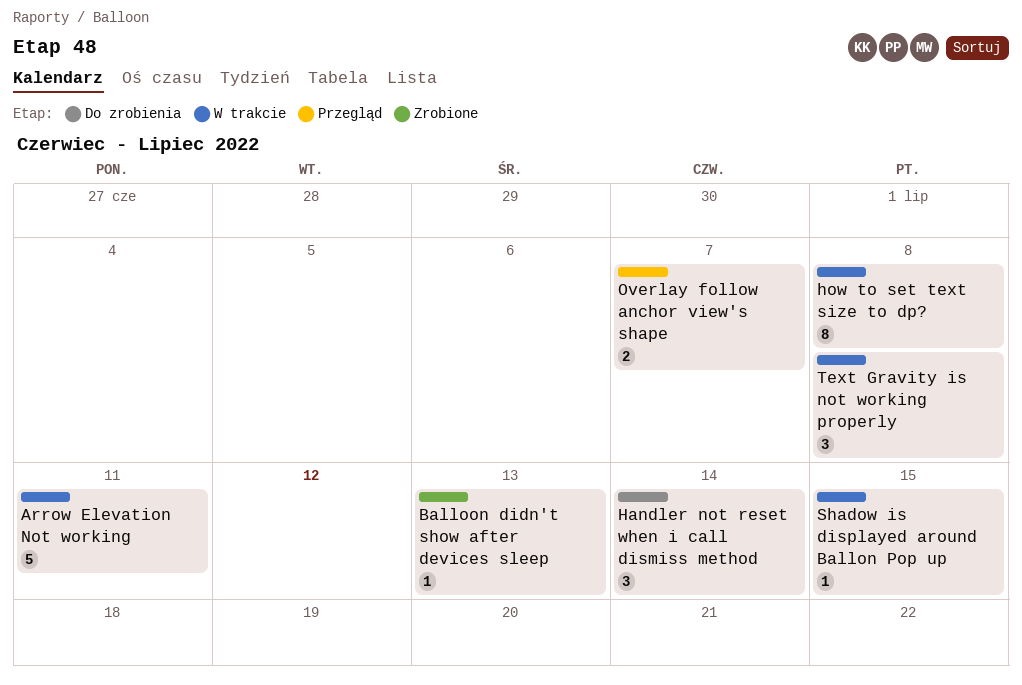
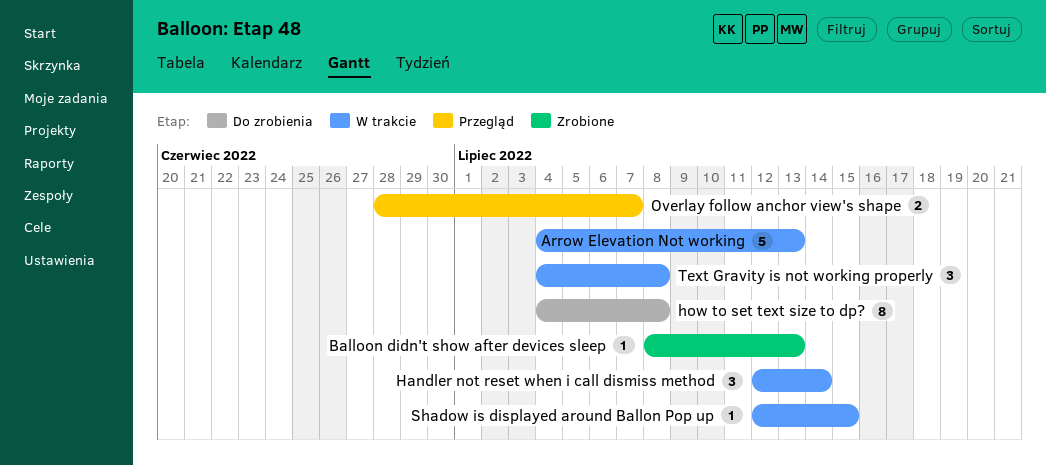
Arrow Elevation Not working, due: Jul 11 -> Jul 13
Handler not reset when i call dismiss method, status: Do zrobienia -> W trakcie
how to set text size to dp?, status: W trakcie -> Do zrobienia

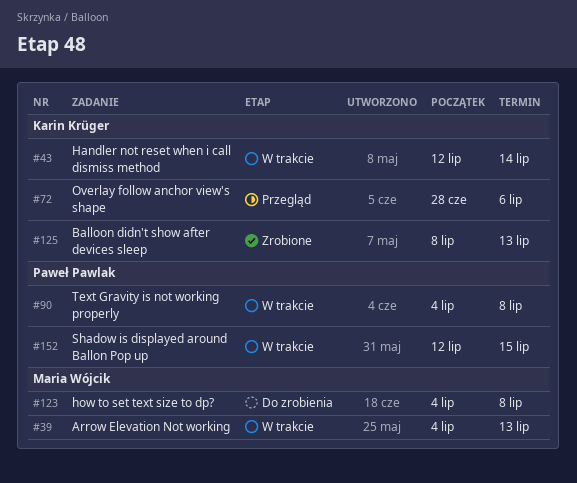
Overlay follow anchor view's shape, due: Jul 7 -> Jul 6

